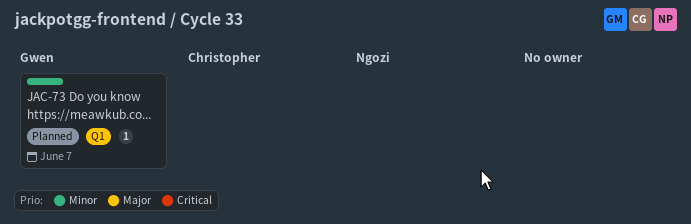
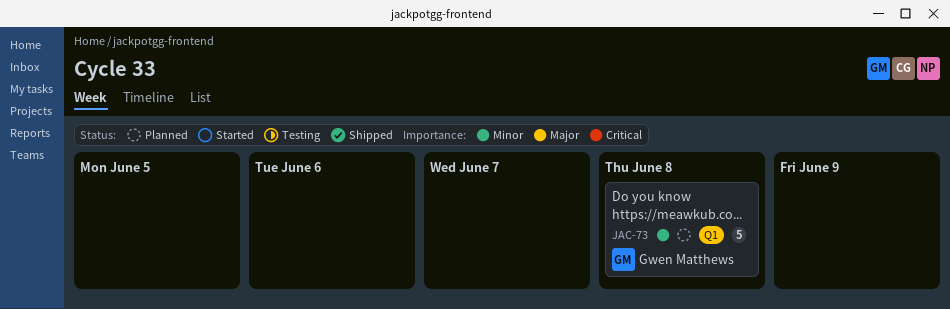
JAC-73, estimate: 1 -> 5
JAC-73, due: Jun 7 -> Jun 8

